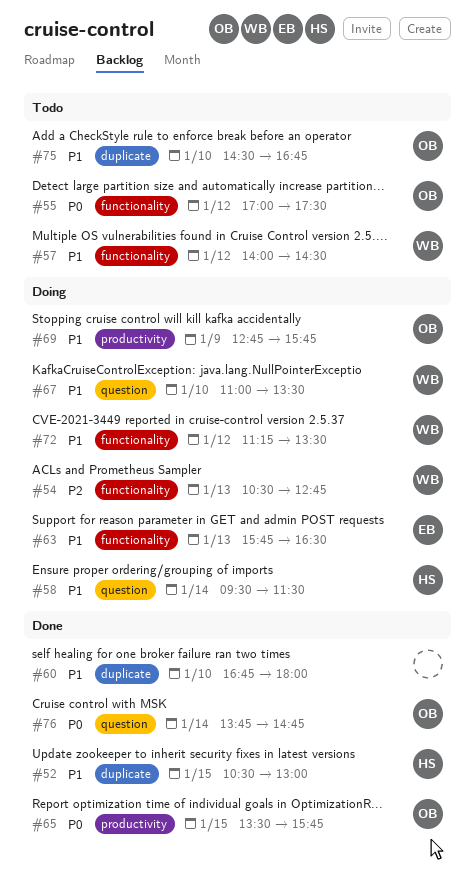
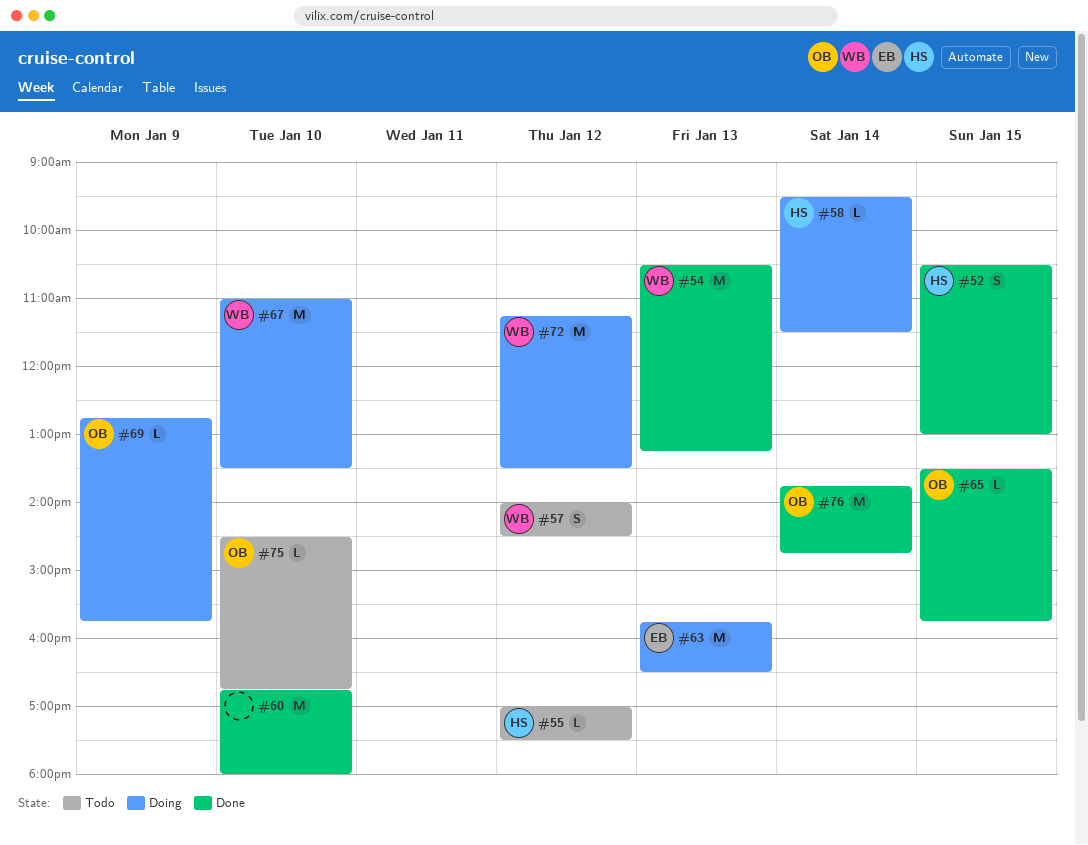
#54, status: Doing -> Done
#54, ends: 12:45 -> 13:15
#55, owner: OB -> HS

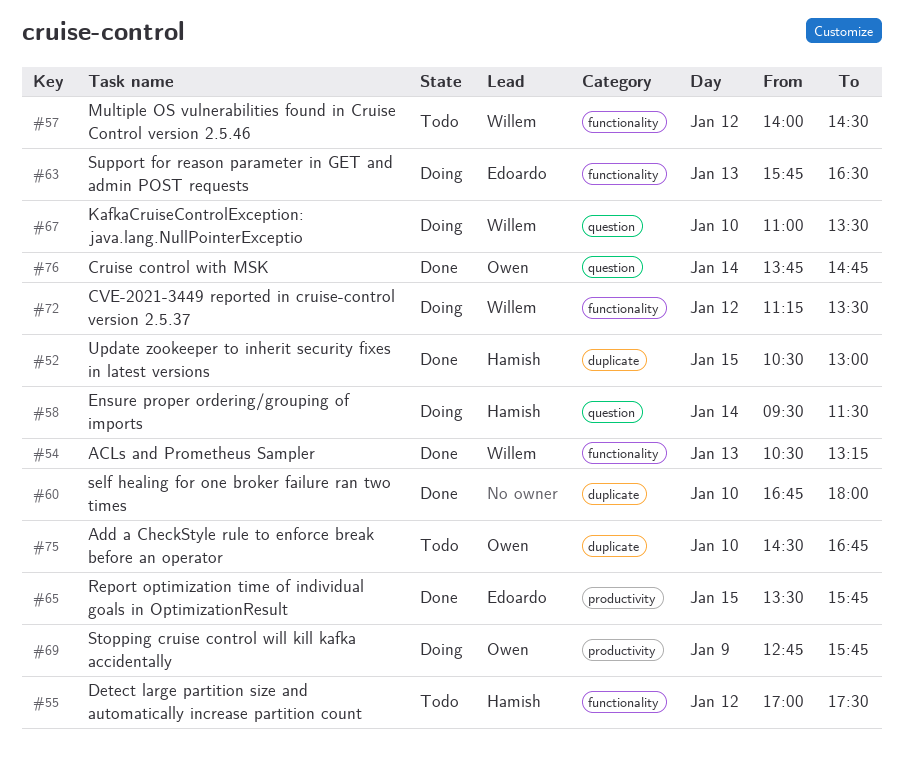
#65, owner: Owen -> Edoardo

